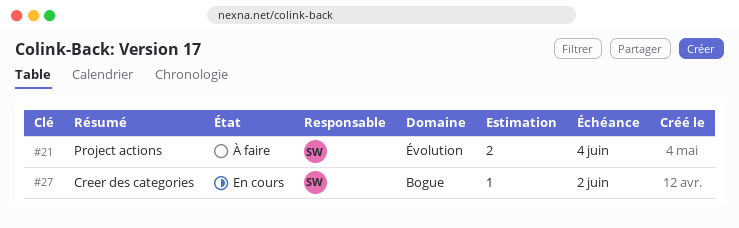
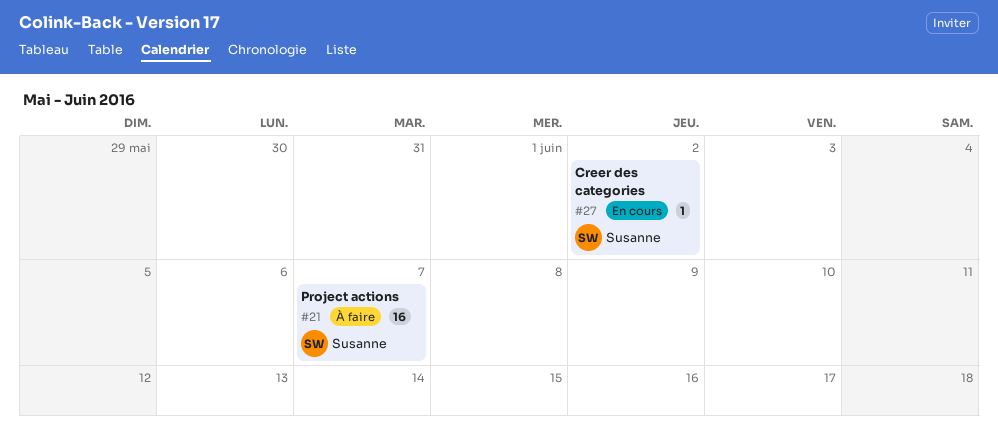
#21, estimate: 2 -> 16
#21, due: Jun 4 -> Jun 7

